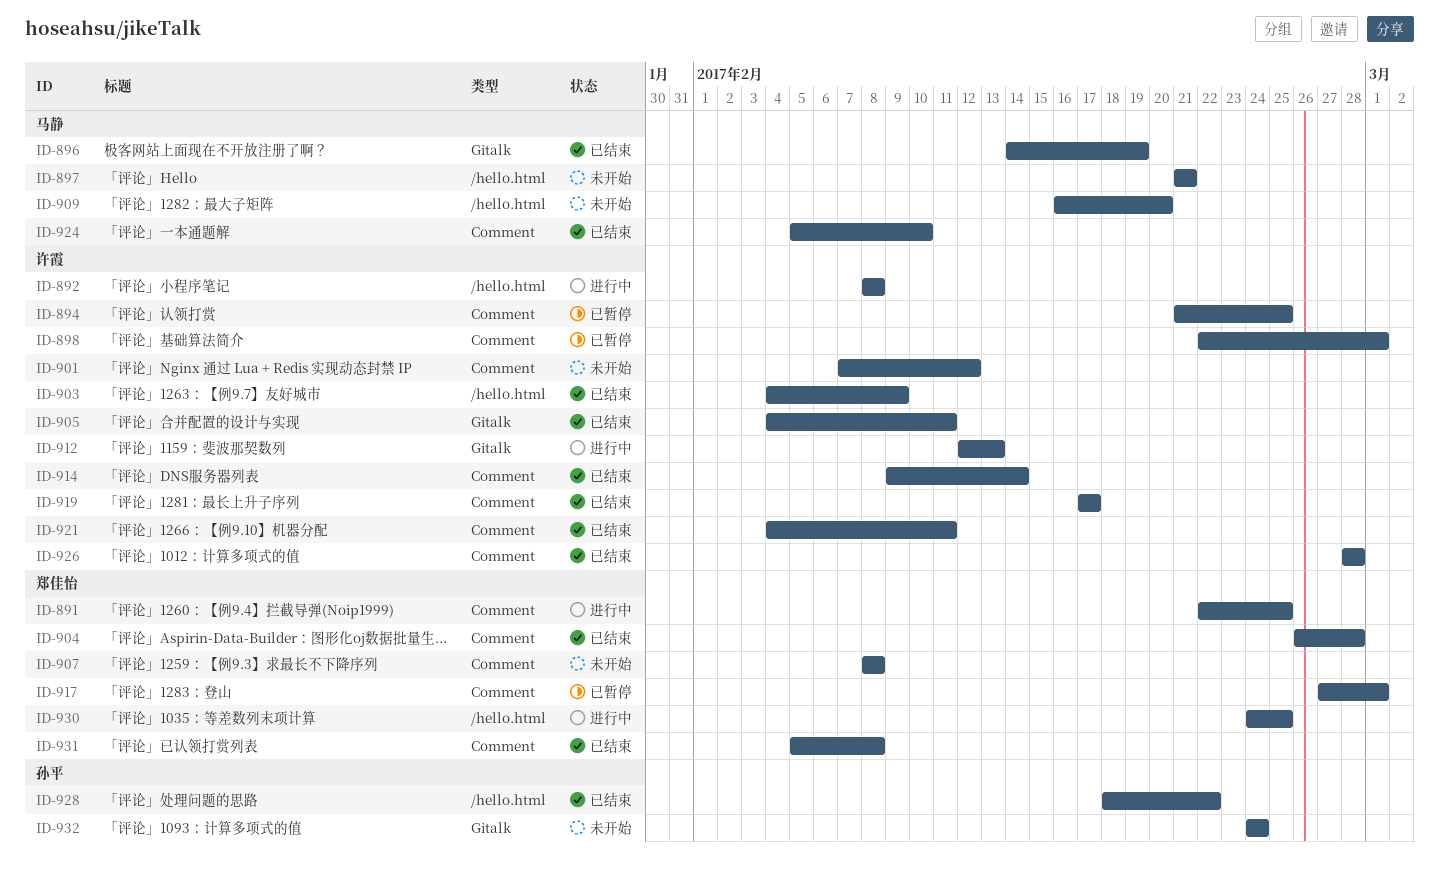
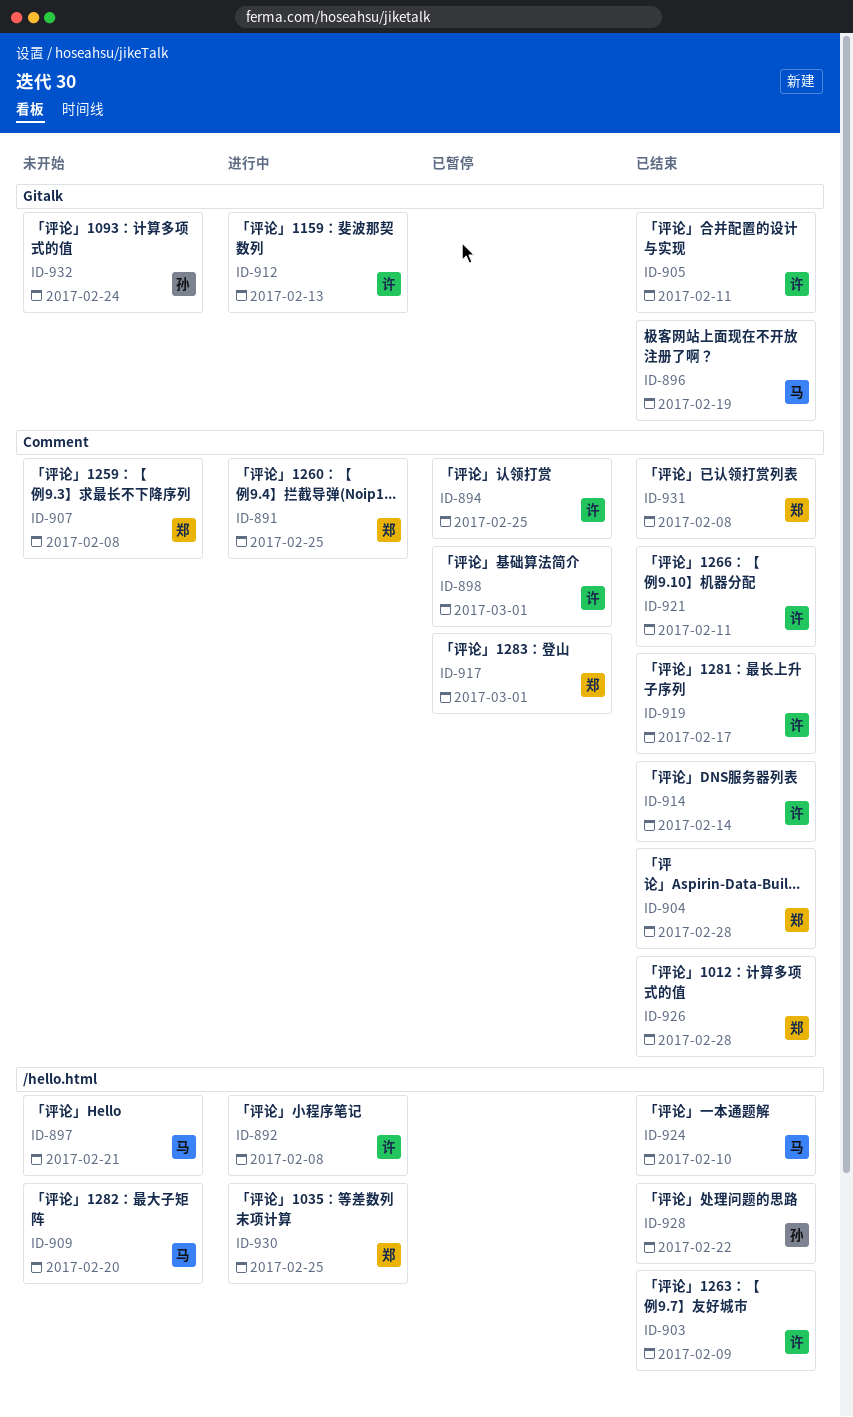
ID-901: present -> none
ID-924, label: Comment -> /hello.html
ID-926, owner: 许霞 -> 郑佳怡

